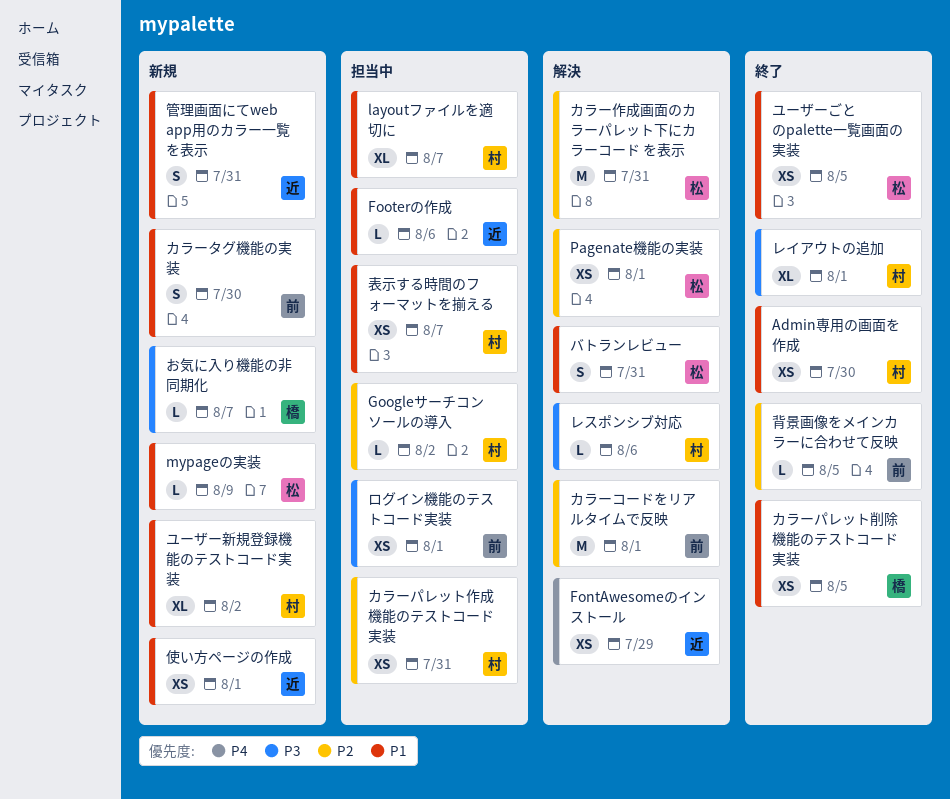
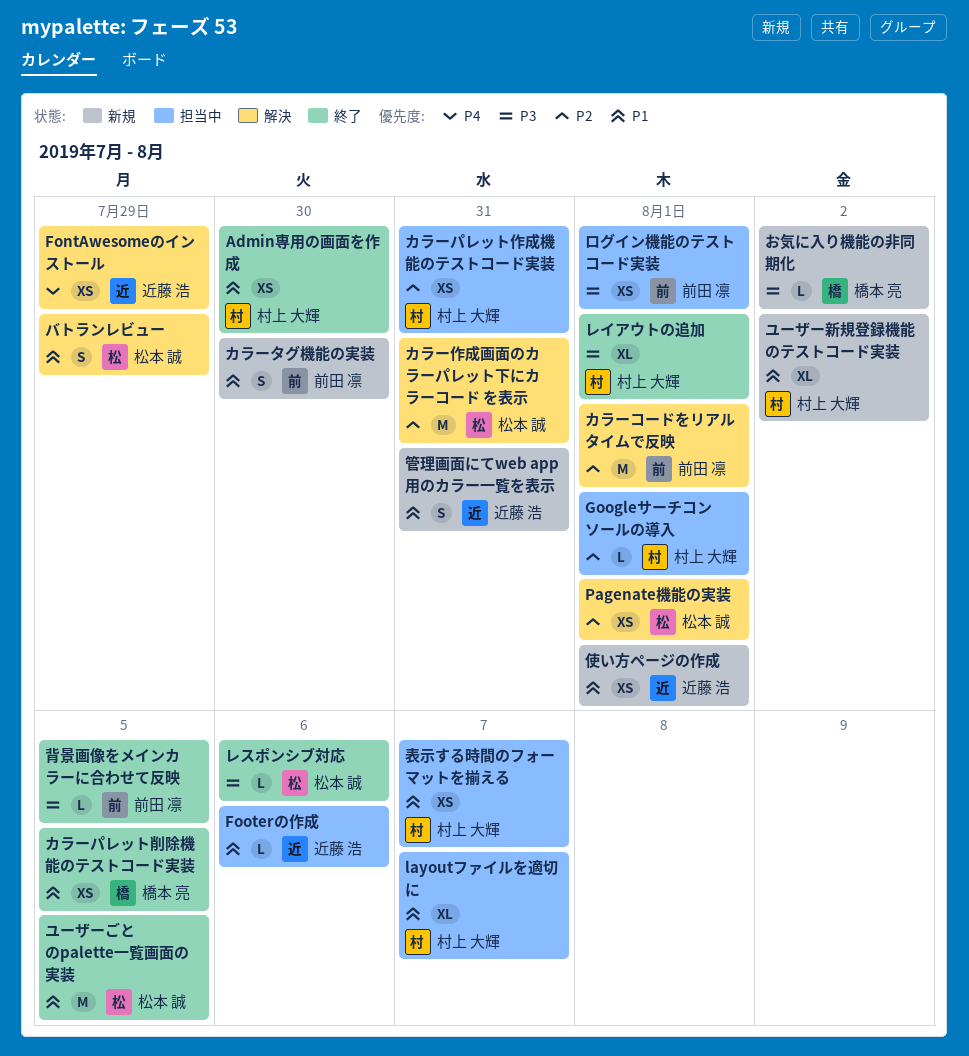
Googleサーチコンソールの導入, due: Aug 2 -> Aug 1
mypageの実装: present -> none
お気に入り機能の非同期化, due: Aug 7 -> Aug 2
バトランレビュー, due: Jul 31 -> Jul 29
ユーザーごとのpalette一覧画面の実装, estimate: XS -> M
レスポンシブ対応, status: 解決 -> 終了
レスポンシブ対応, owner: 村上 大輝 -> 松本 誠
背景画像をメインカラーに合わせて反映, priority: P2 -> P3

